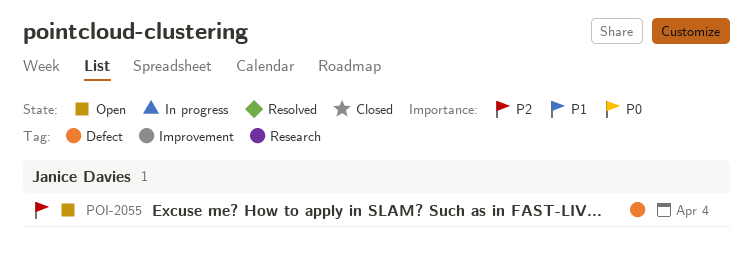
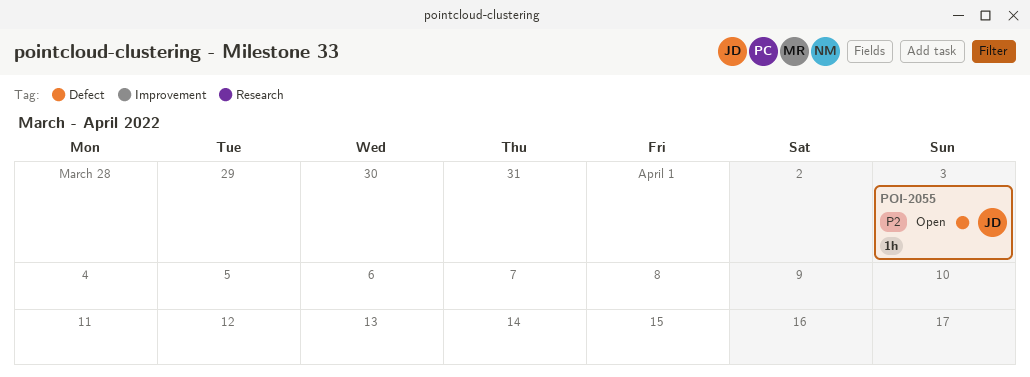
POI-2055, due: Apr 4 -> Apr 3

